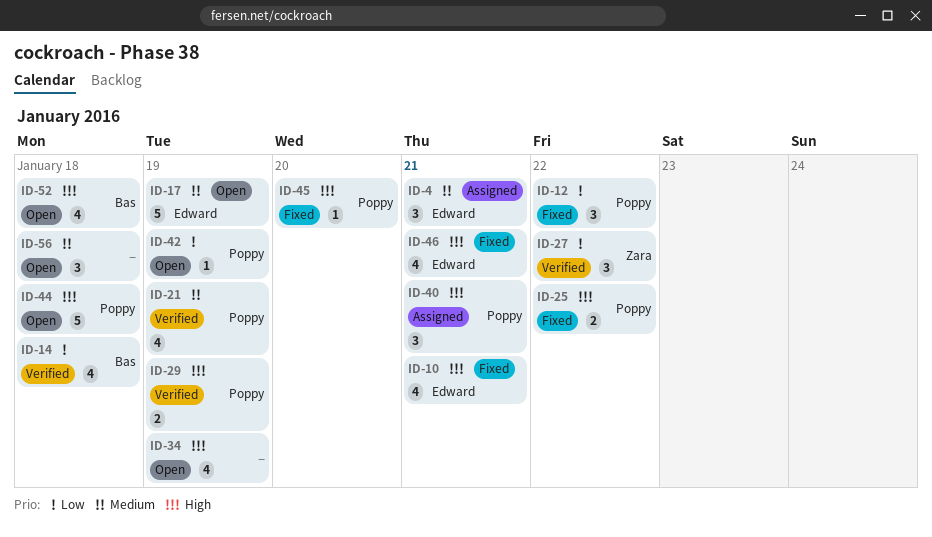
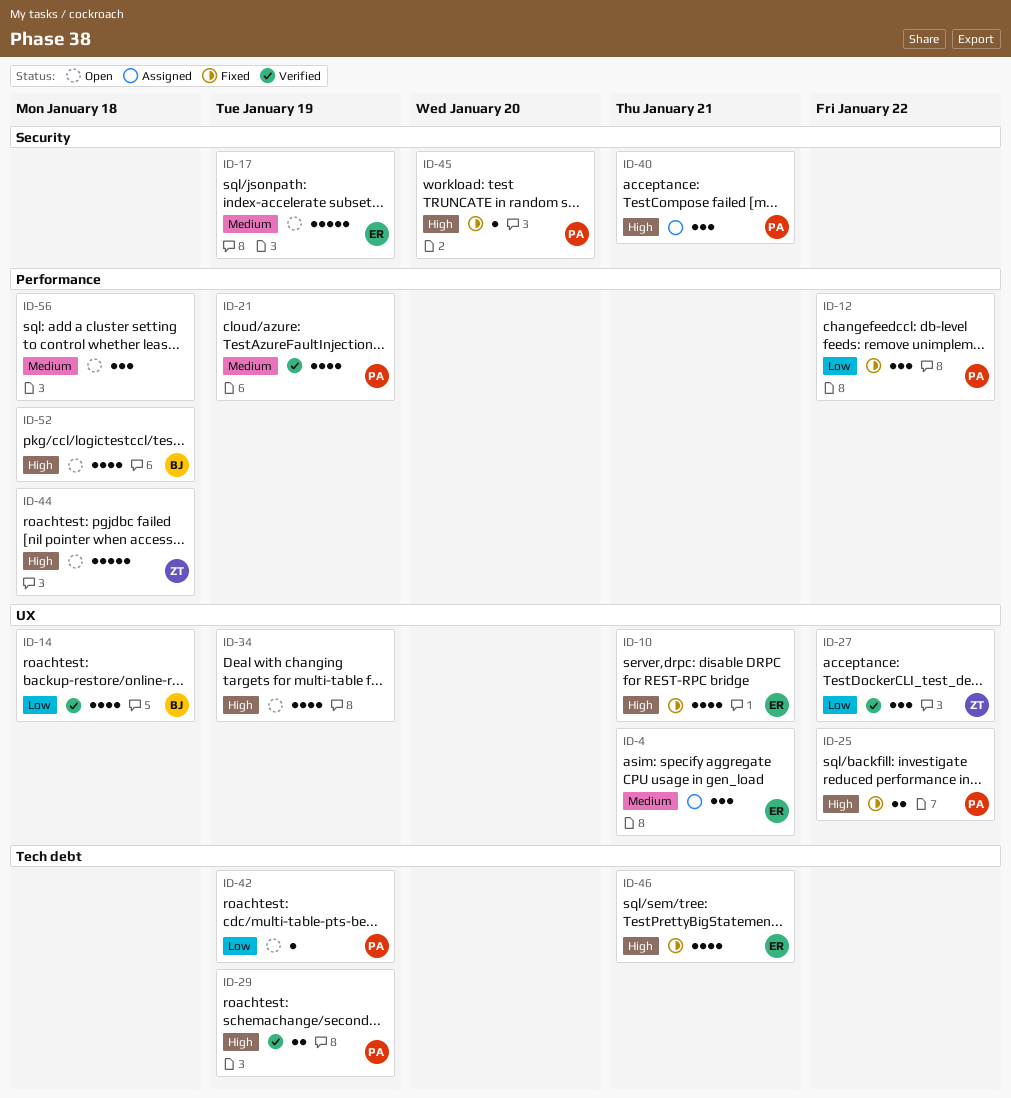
ID-44, owner: Poppy -> Zara

